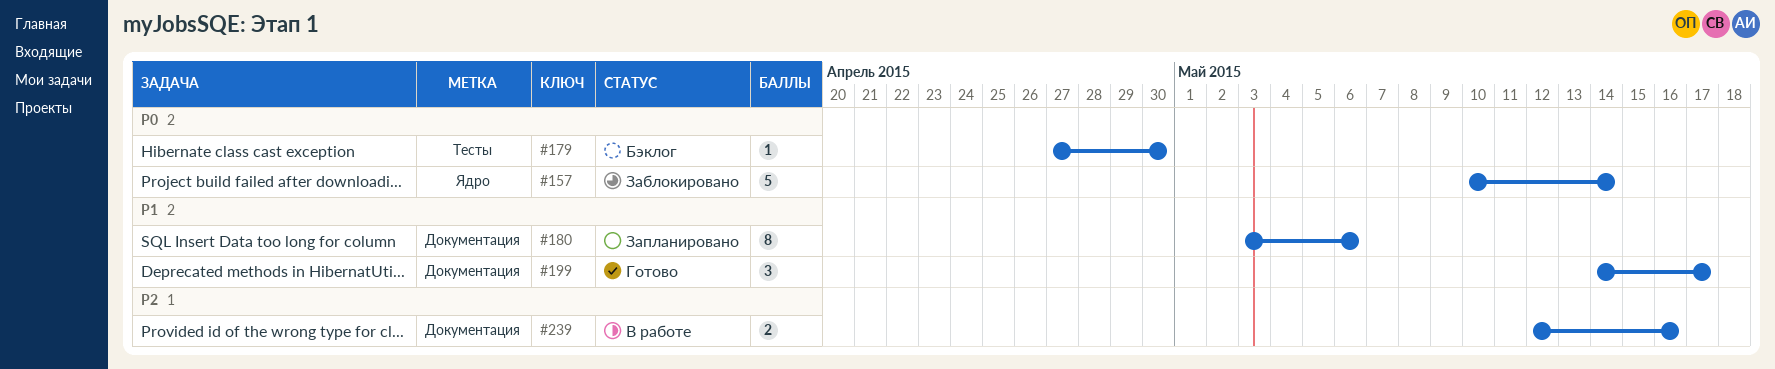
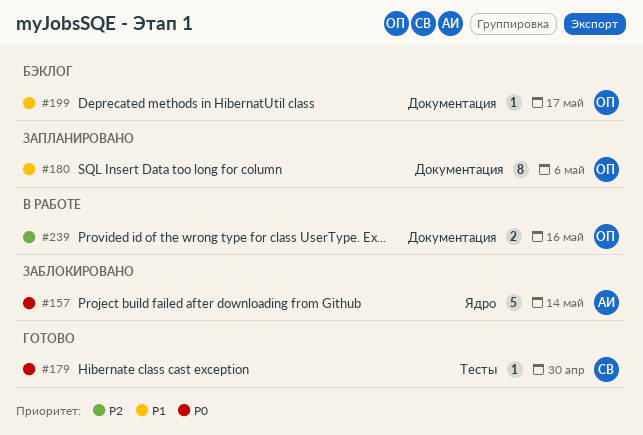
#179, status: Бэклог -> Готово
#199, status: Готово -> Бэклог
#199, estimate: 3 -> 1

